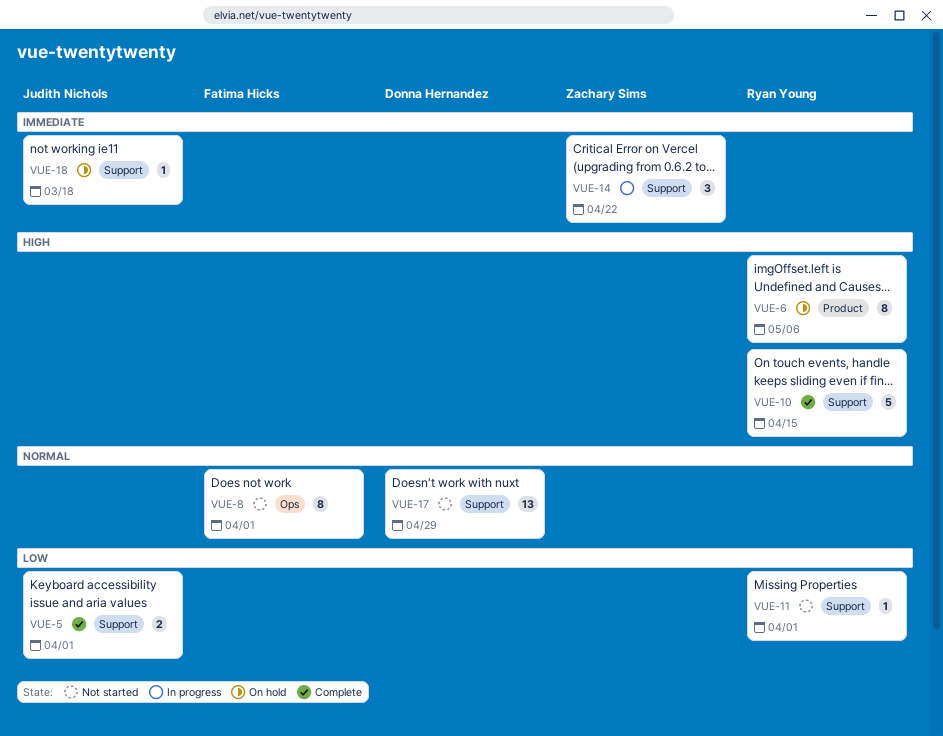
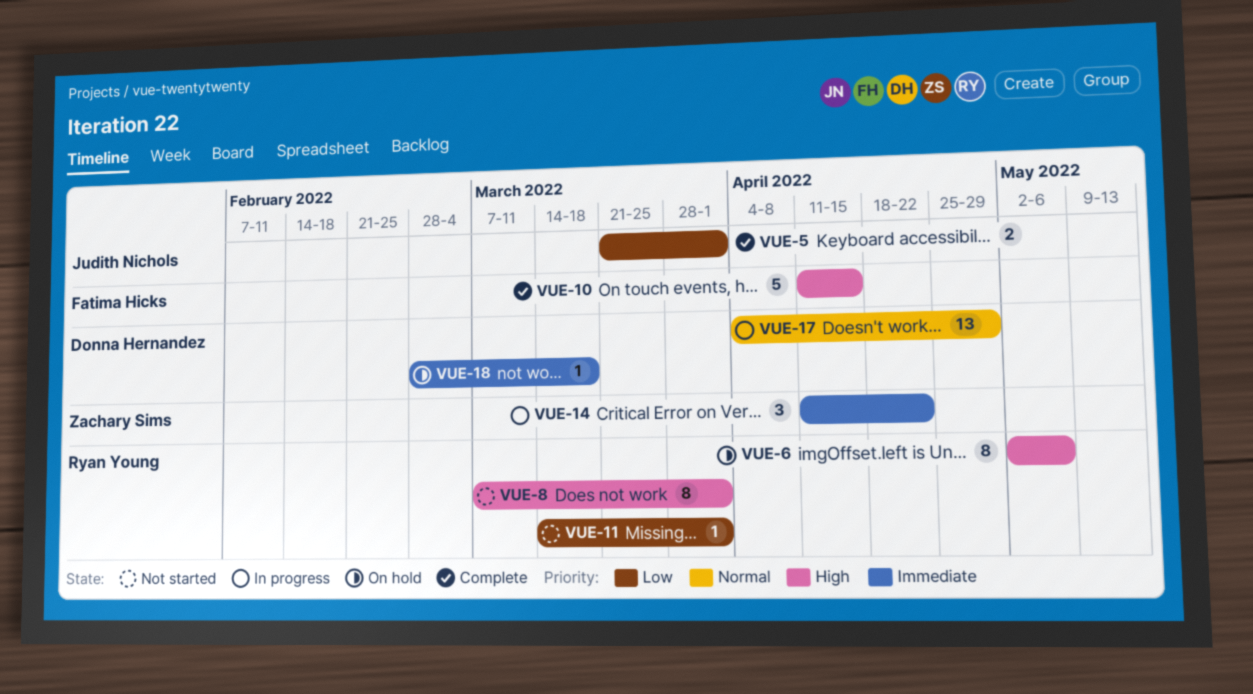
VUE-8, owner: Fatima Hicks -> Ryan Young
VUE-8, priority: Normal -> High
VUE-10, owner: Ryan Young -> Fatima Hicks
VUE-17, status: Not started -> In progress
VUE-18, owner: Judith Nichols -> Donna Hernandez

